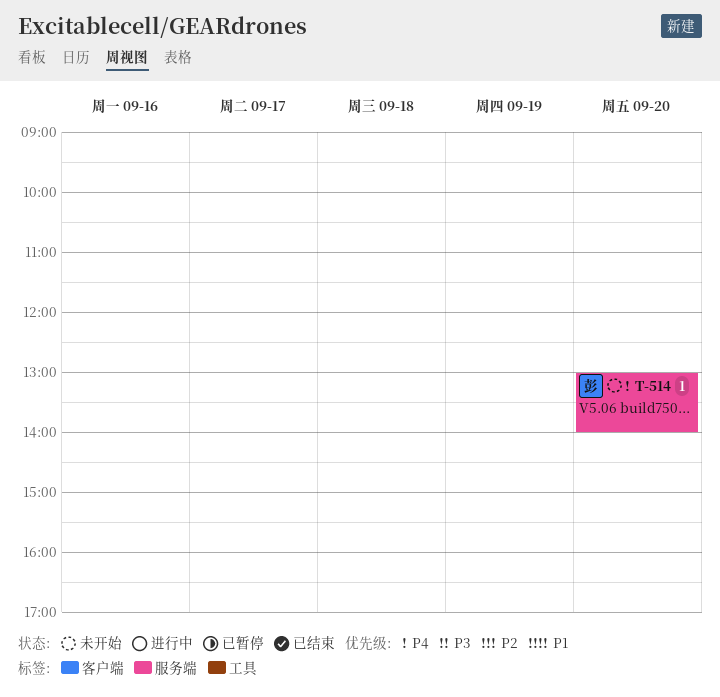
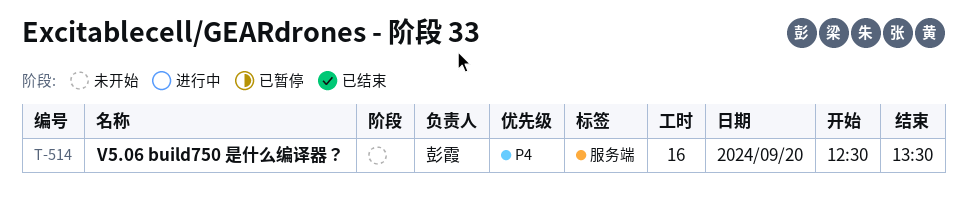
T-514, estimate: 1 -> 16
T-514, begins: 13:00 -> 12:30
T-514, ends: 14:00 -> 13:30

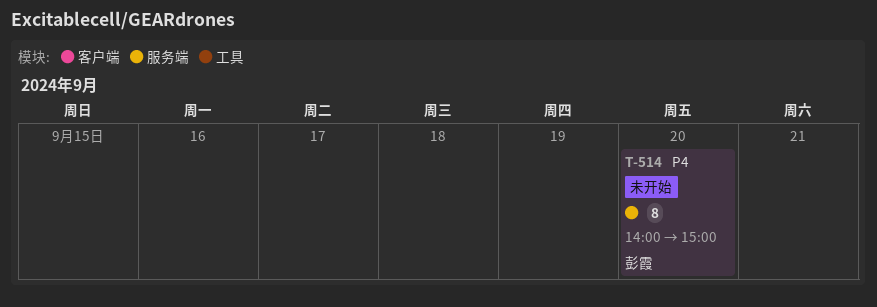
T-514, estimate: 16 -> 8
T-514, begins: 12:30 -> 14:00
T-514, ends: 13:30 -> 15:00

